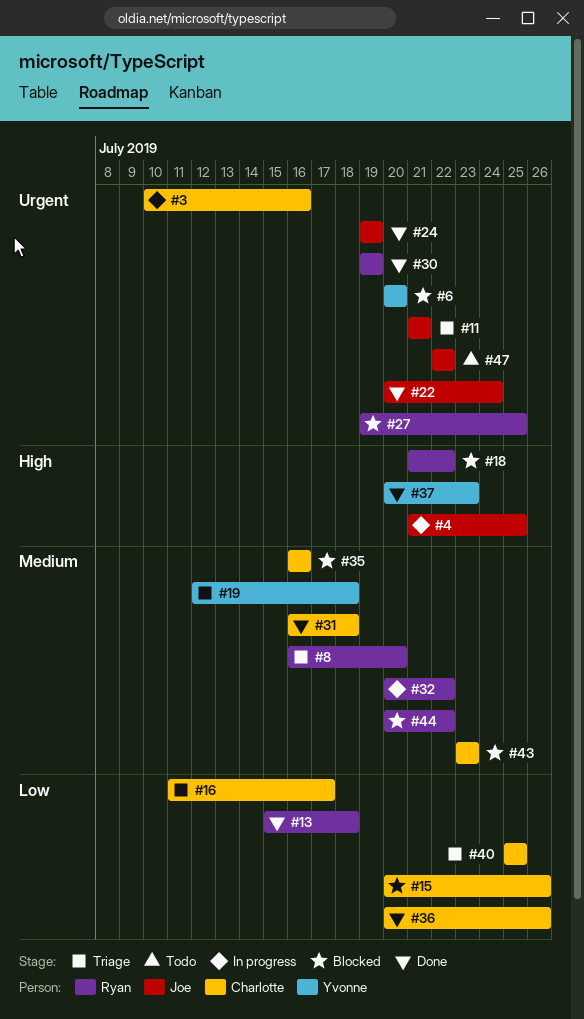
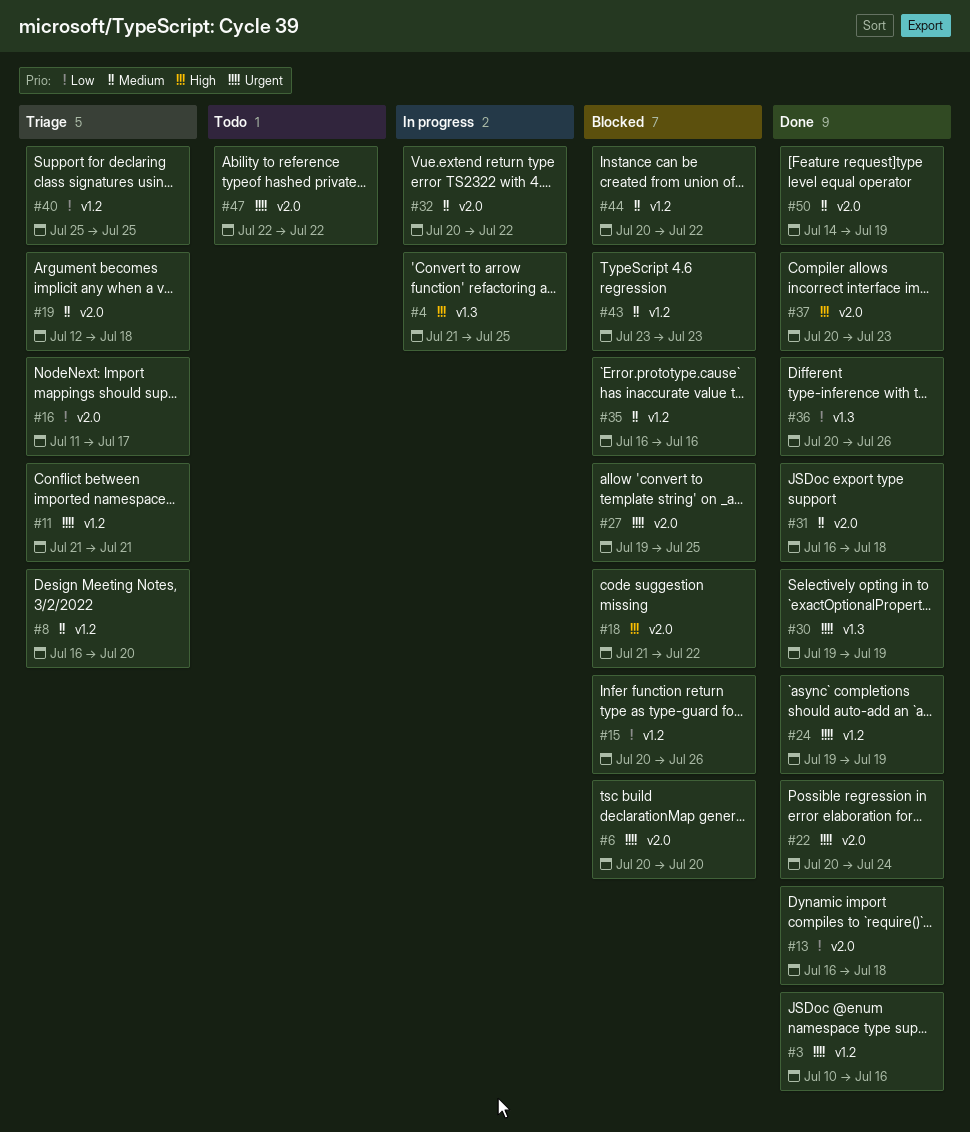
#3, status: In progress -> Done
#13, start: Jul 15 -> Jul 16
#50: none -> present

